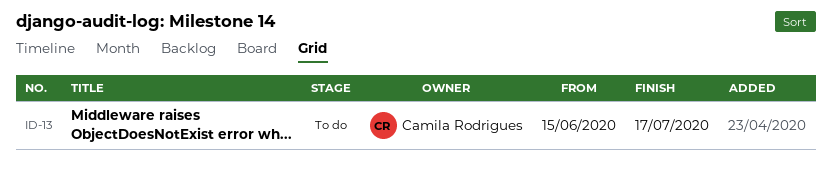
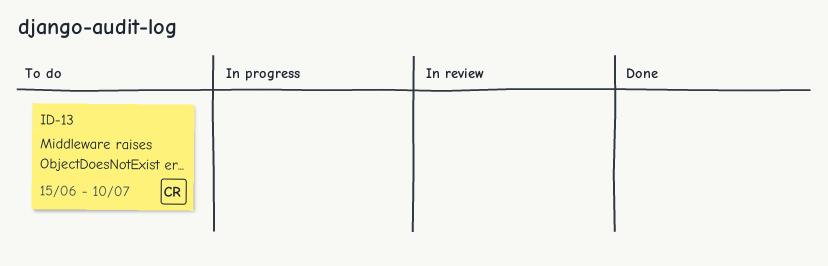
ID-13, due: Jul 17 -> Jul 10

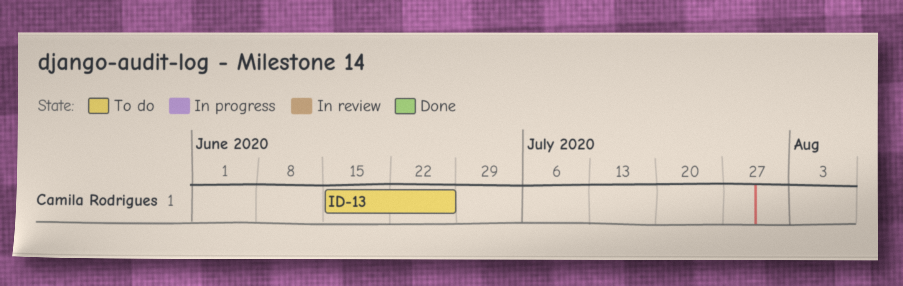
ID-13, due: Jul 10 -> Jun 26

